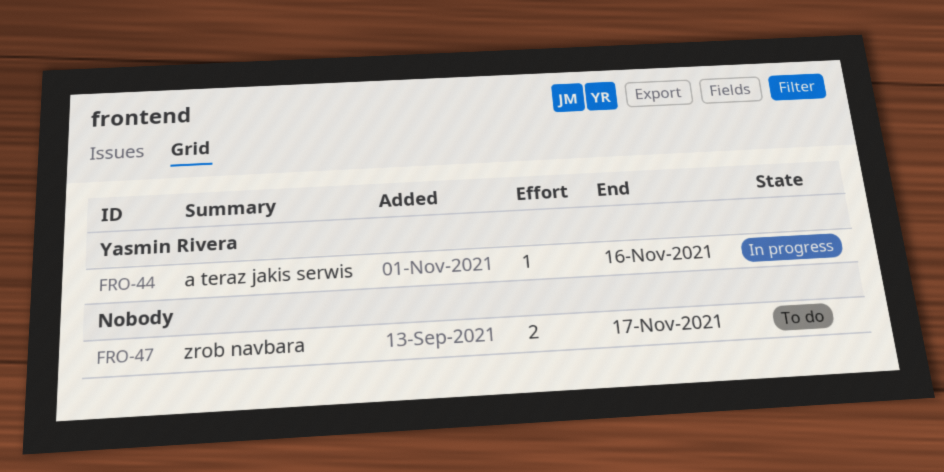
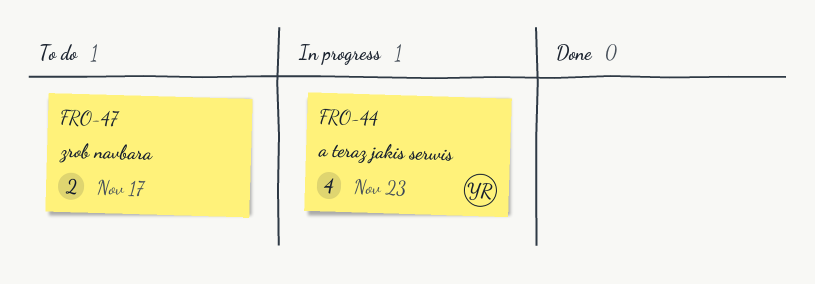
FRO-44, estimate: 1 -> 4
FRO-44, due: Nov 16 -> Nov 23

